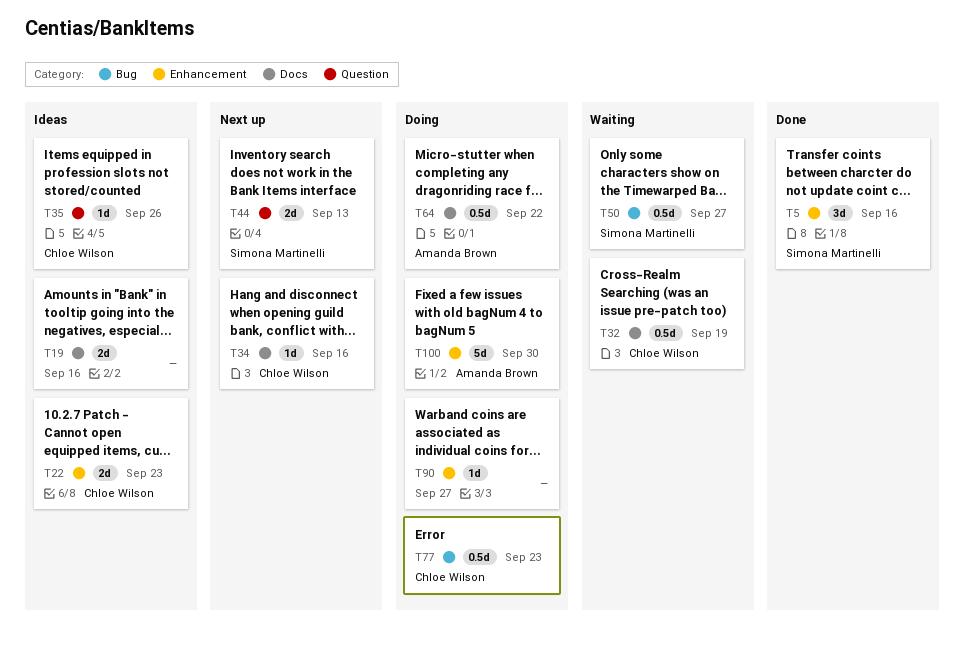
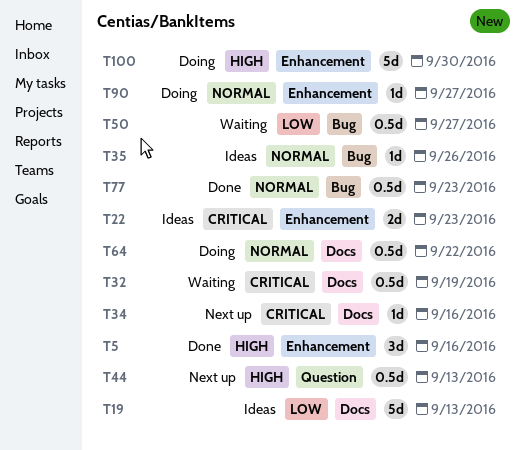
T19, estimate: 2d -> 5d
T19, due: Sep 16 -> Sep 13
T35, label: Question -> Bug
T44, estimate: 2d -> 0.5d
T77, status: Doing -> Done

